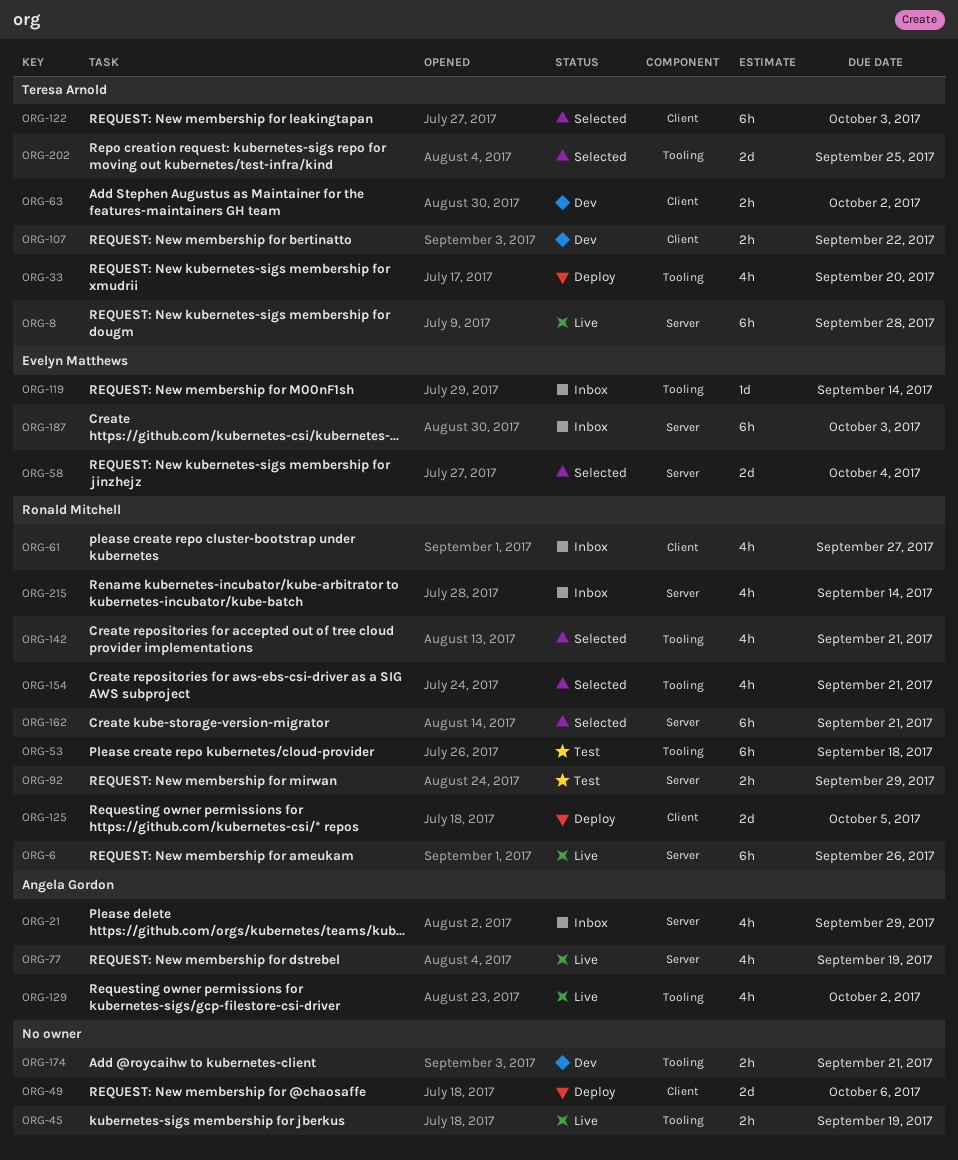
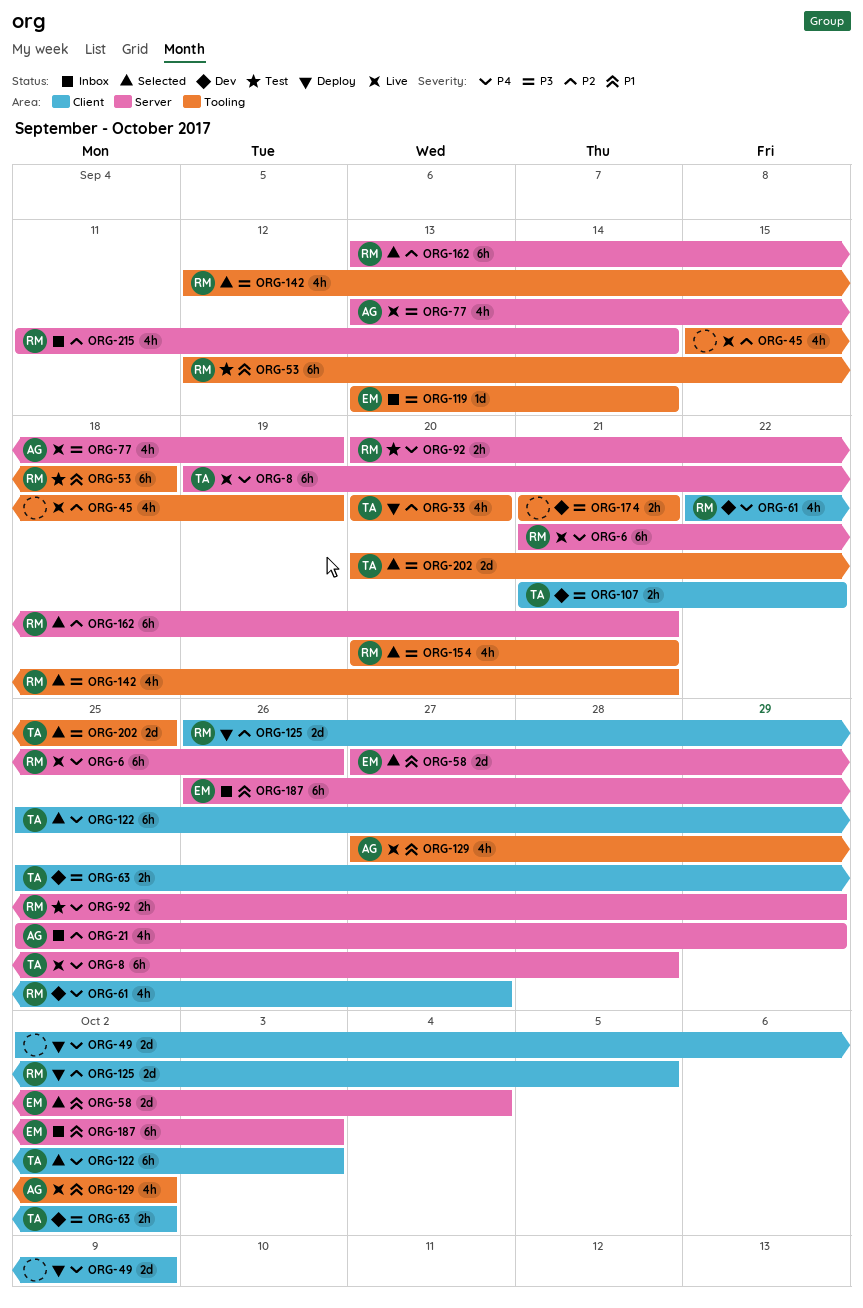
ORG-45, estimate: 2h -> 4h
ORG-49, due: Oct 6 -> Oct 9
ORG-61, status: Inbox -> Dev

